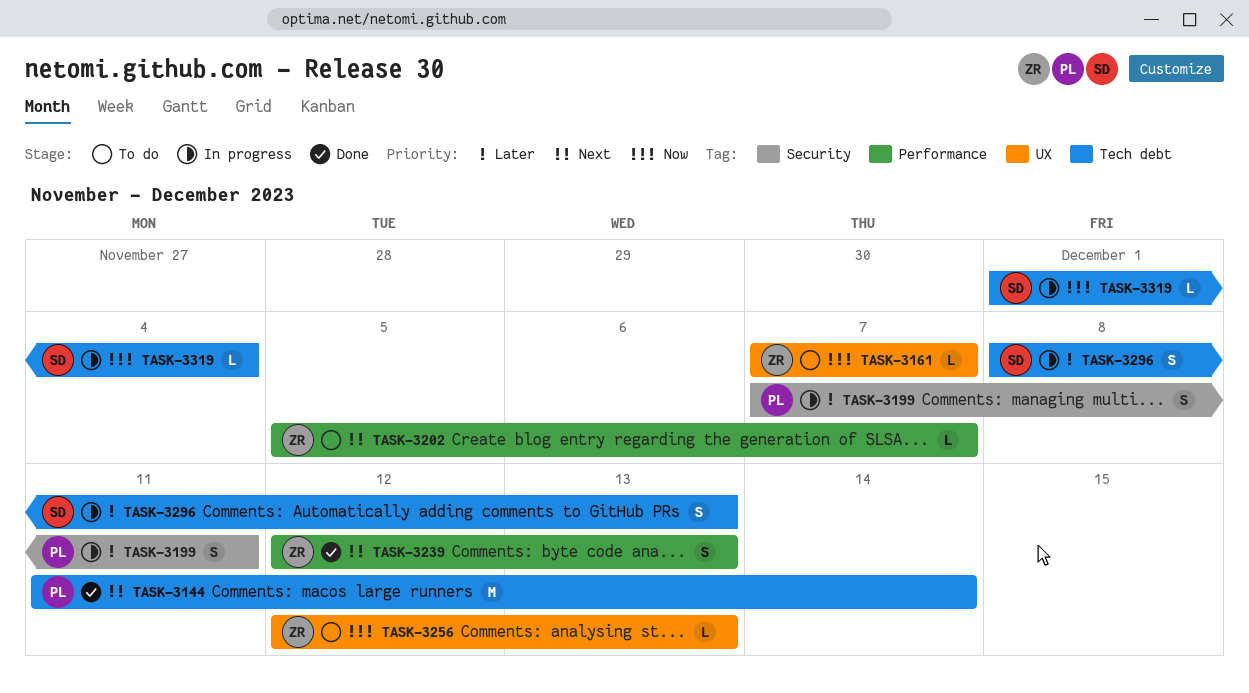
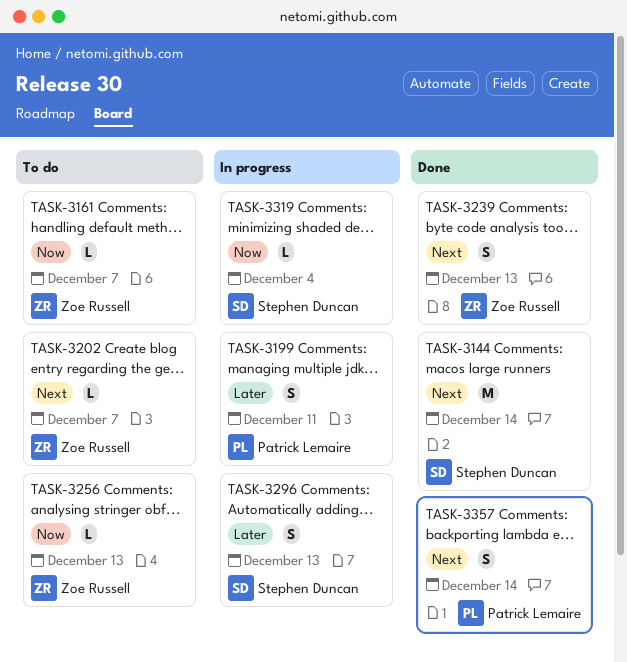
TASK-3144, owner: Patrick Lemaire -> Stephen Duncan
TASK-3357: none -> present

